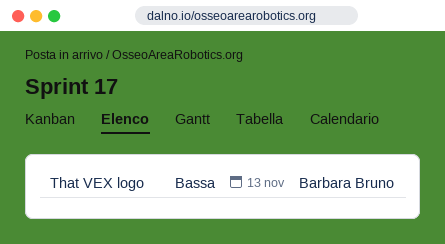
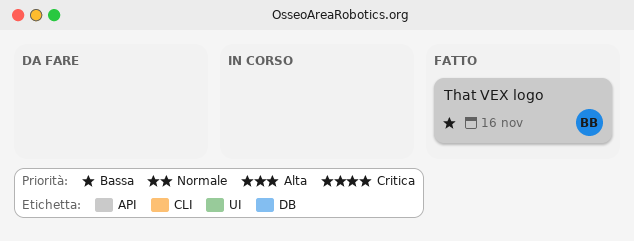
That VEX logo, due: Nov 13 -> Nov 16

